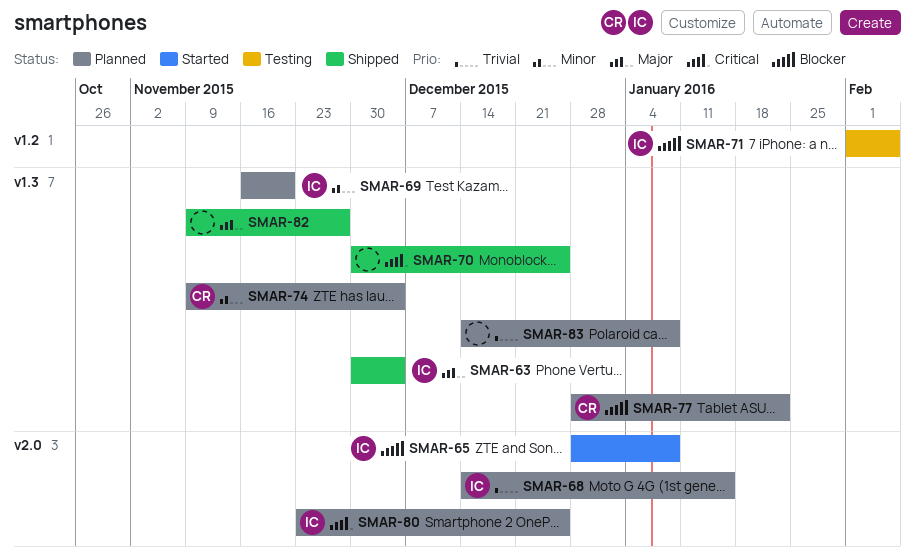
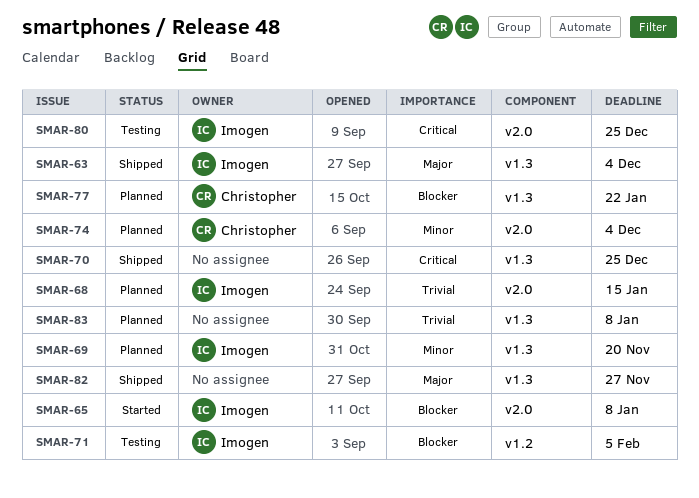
SMAR-74, label: v1.3 -> v2.0
SMAR-80, status: Planned -> Testing

